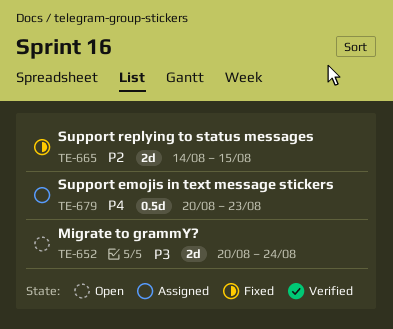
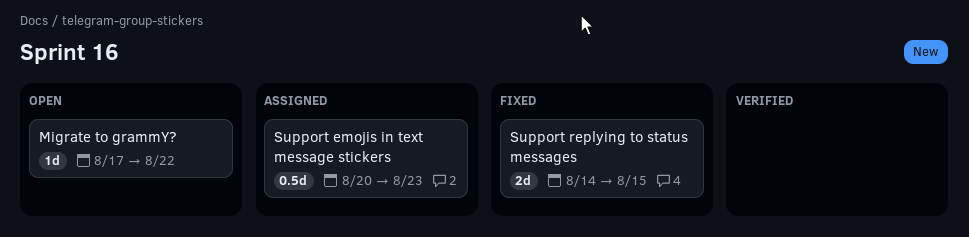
Migrate to grammY?, estimate: 2d -> 1d
Migrate to grammY?, start: Aug 20 -> Aug 17
Migrate to grammY?, due: Aug 24 -> Aug 22

